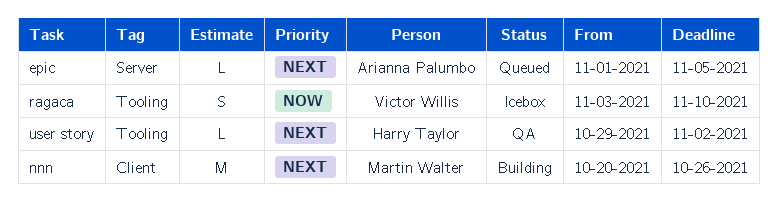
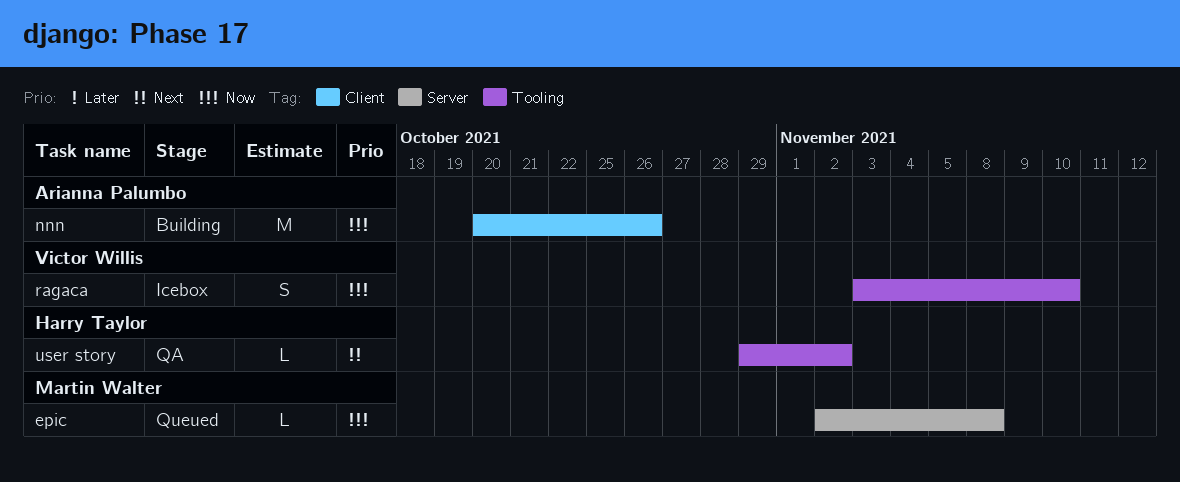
epic, owner: Arianna Palumbo -> Martin Walter
epic, priority: Next -> Now
epic, start: Nov 1 -> Nov 2
epic, due: Nov 5 -> Nov 8
nnn, owner: Martin Walter -> Arianna Palumbo
nnn, priority: Next -> Now

